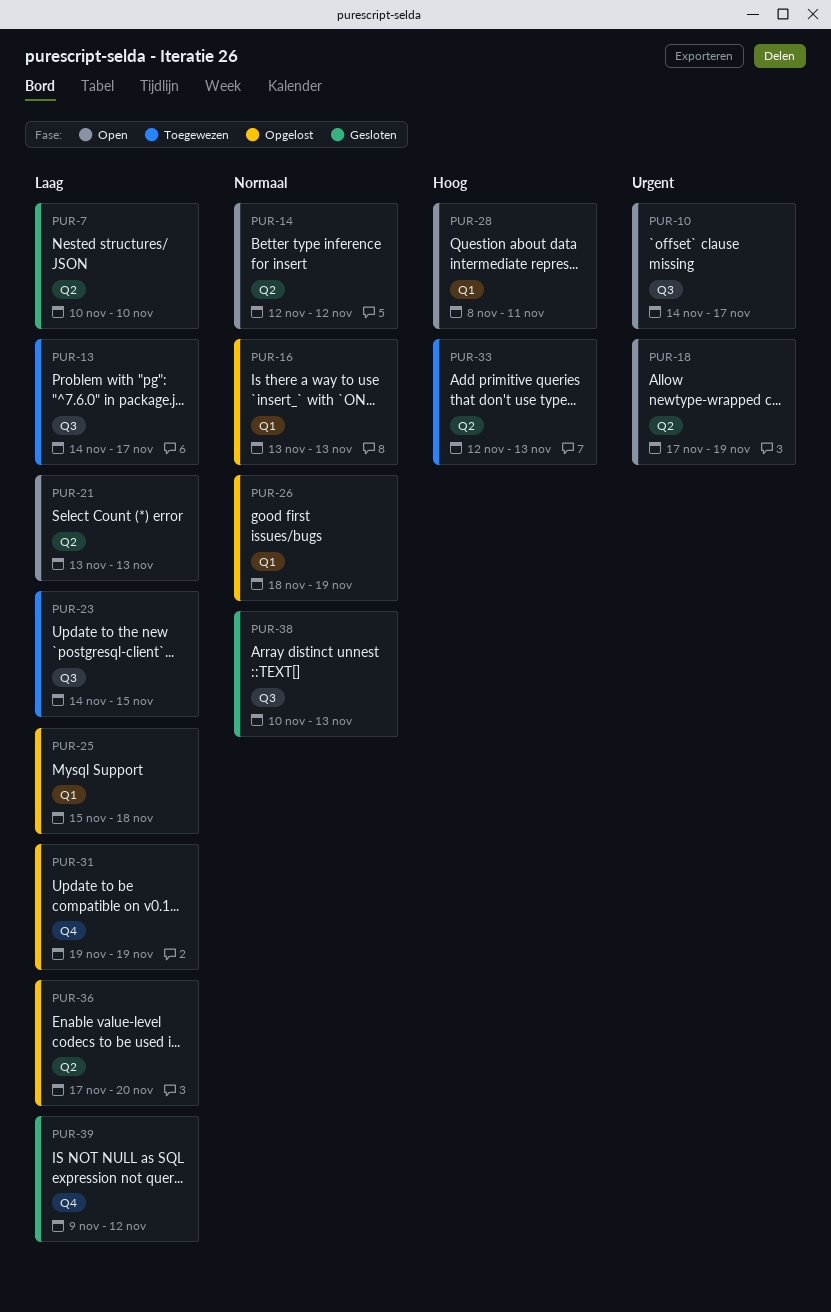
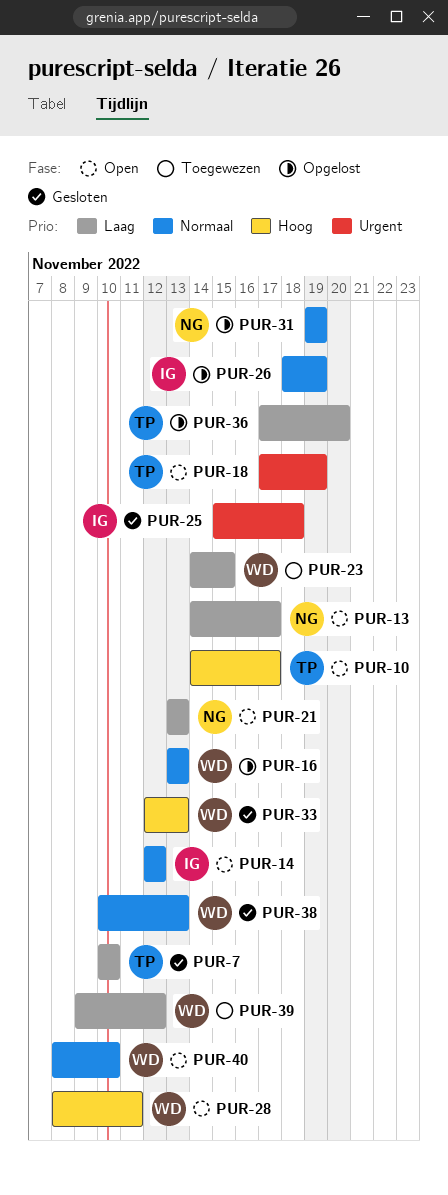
PUR-10, priority: Urgent -> Hoog
PUR-13, status: Toegewezen -> Open
PUR-25, status: Opgelost -> Gesloten
PUR-25, priority: Laag -> Urgent
PUR-31, priority: Laag -> Normaal
PUR-33, status: Toegewezen -> Gesloten
PUR-39, status: Gesloten -> Toegewezen
PUR-40: none -> present

